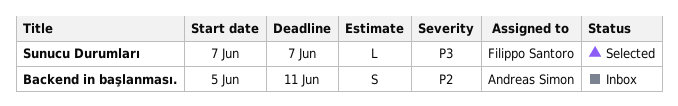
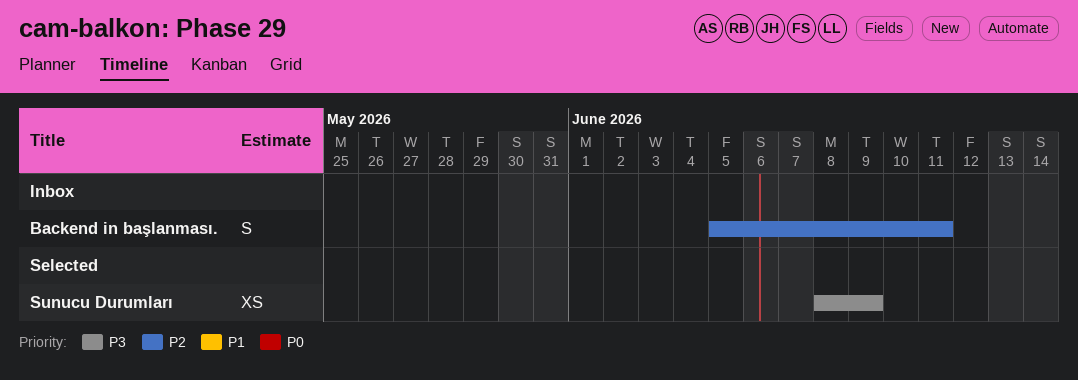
Sunucu Durumları, estimate: L -> XS
Sunucu Durumları, start: Jun 7 -> Jun 8
Sunucu Durumları, due: Jun 7 -> Jun 9

